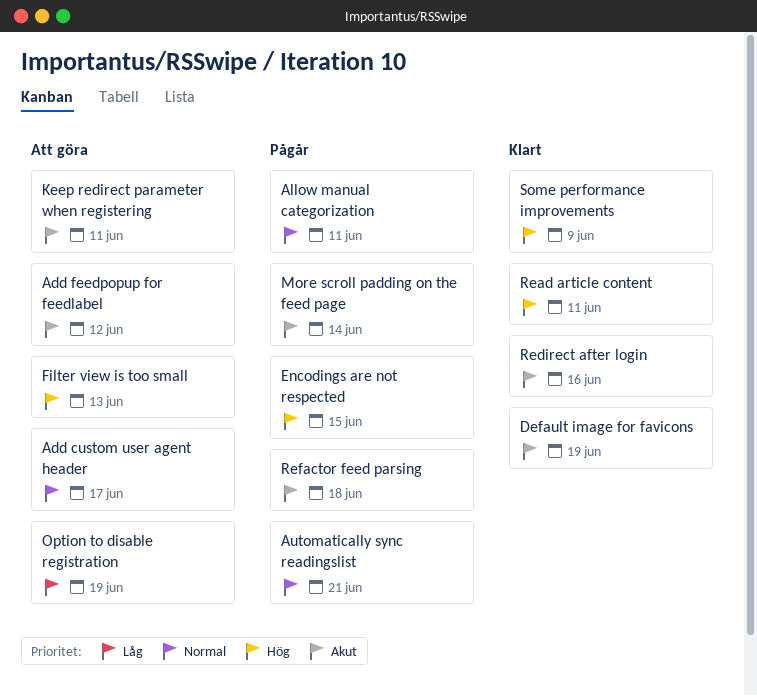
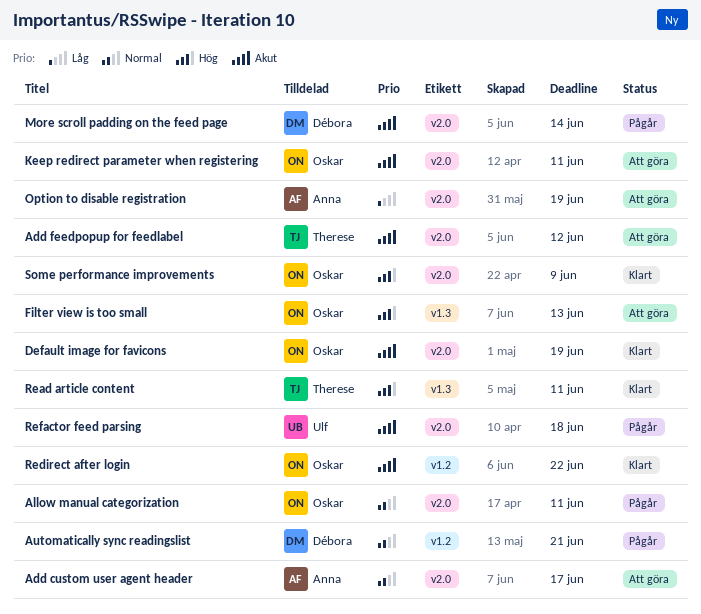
Encodings are not respected: present -> none
Redirect after login, due: Jun 16 -> Jun 22

